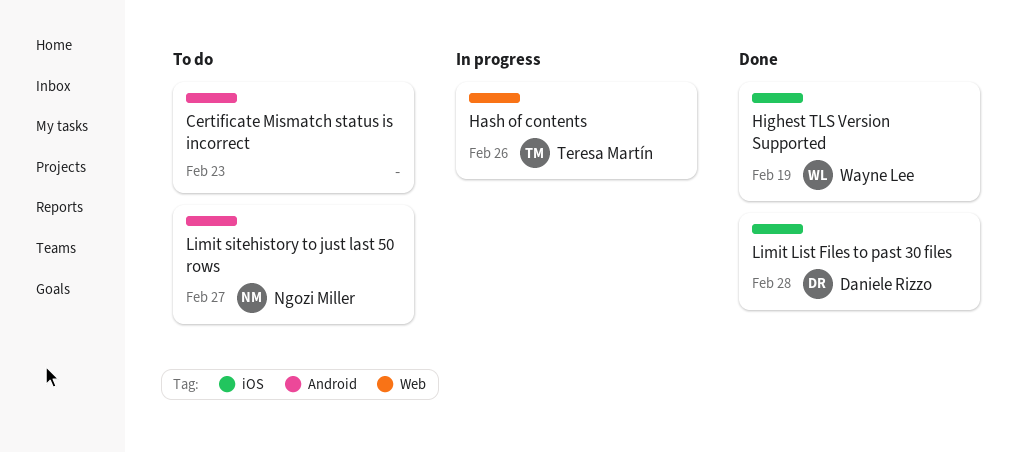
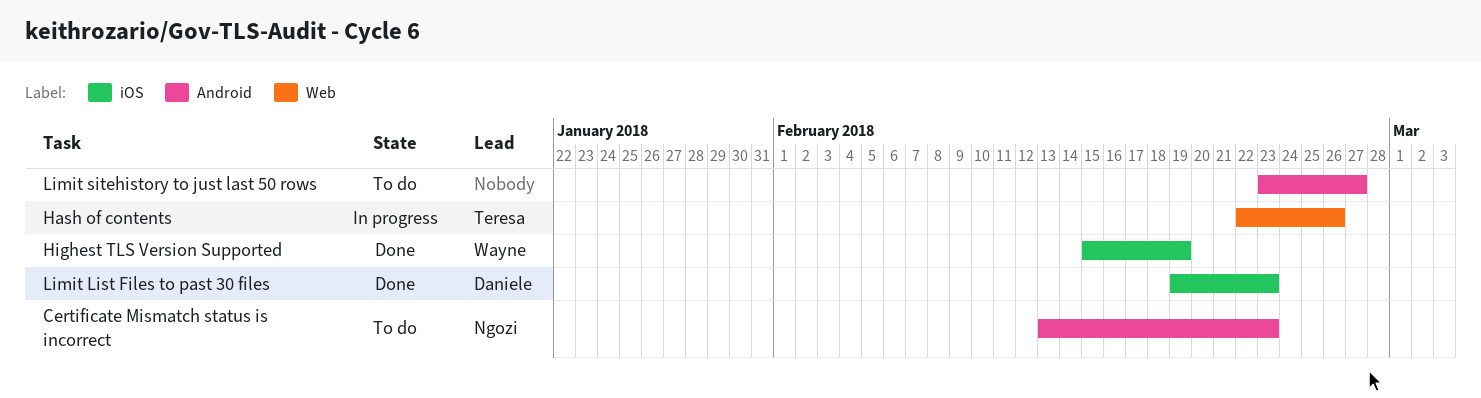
Certificate Mismatch status is incorrect, owner: none -> Ngozi Miller
Limit List Files to past 30 files, due: Feb 28 -> Feb 23
Limit sitehistory to just last 50 rows, owner: Ngozi Miller -> none

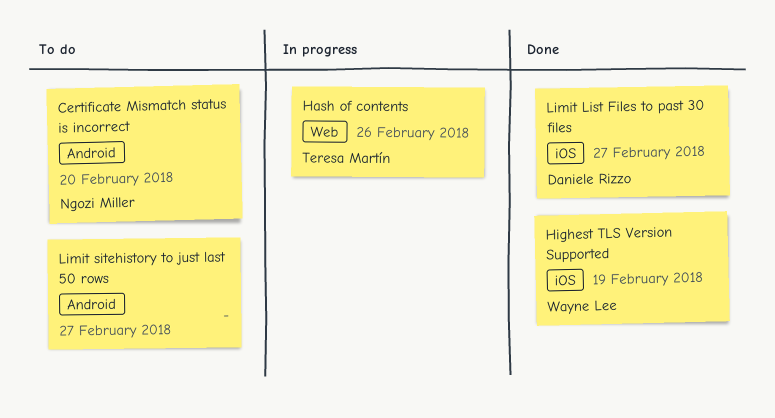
Certificate Mismatch status is incorrect, due: Feb 23 -> Feb 20
Limit List Files to past 30 files, due: Feb 23 -> Feb 27

